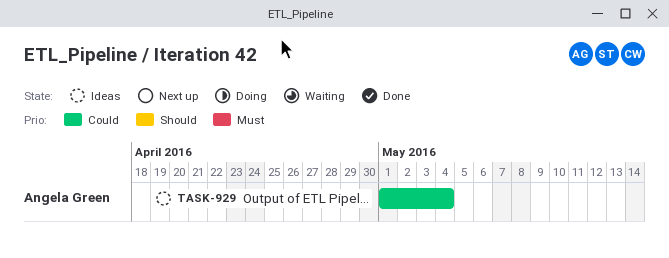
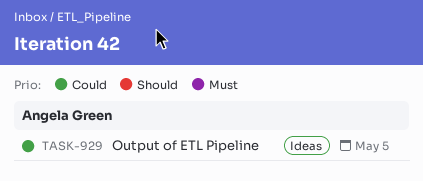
TASK-929, due: May 4 -> May 5

